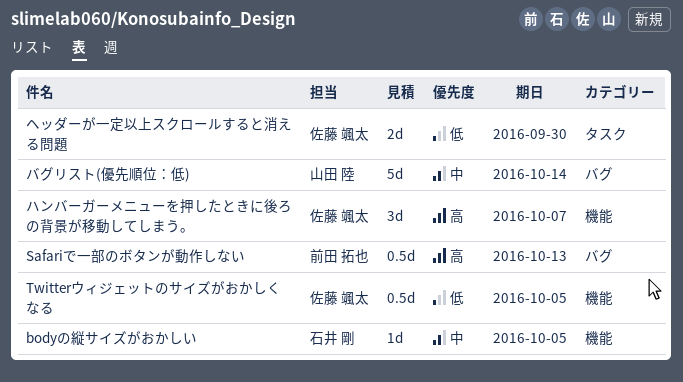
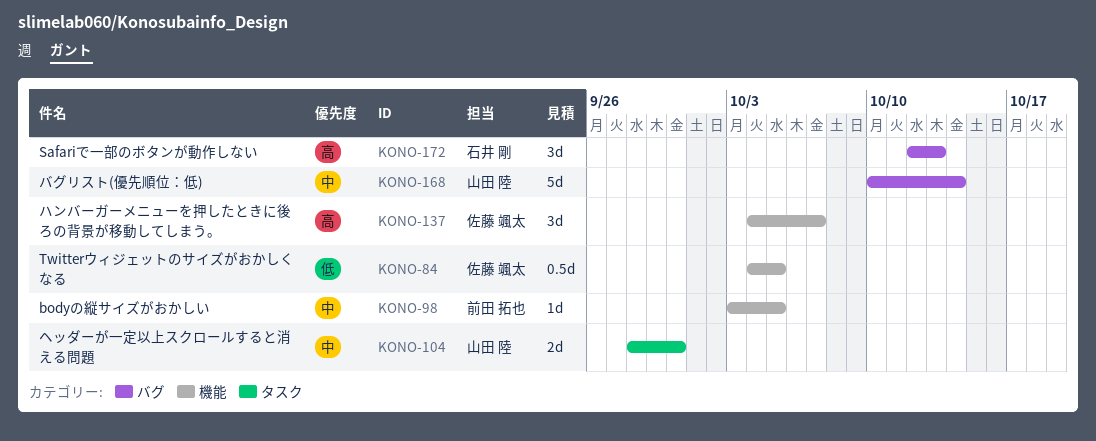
bodyの縦サイズがおかしい, owner: 石井 剛 -> 前田 拓也
Safariで一部のボタンが動作しない, owner: 前田 拓也 -> 石井 剛
Safariで一部のボタンが動作しない, estimate: 0.5d -> 3d
ヘッダーが一定以上スクロールすると消える問題, owner: 佐藤 颯太 -> 山田 陸
ヘッダーが一定以上スクロールすると消える問題, priority: 低 -> 中

